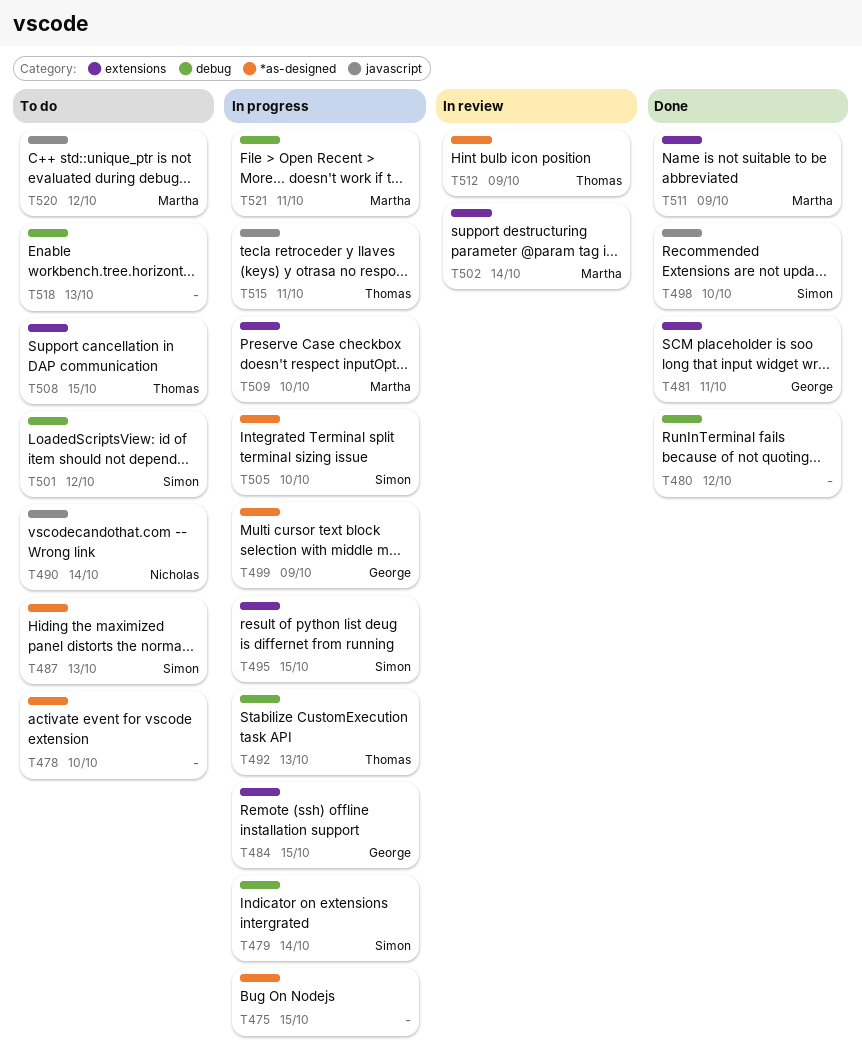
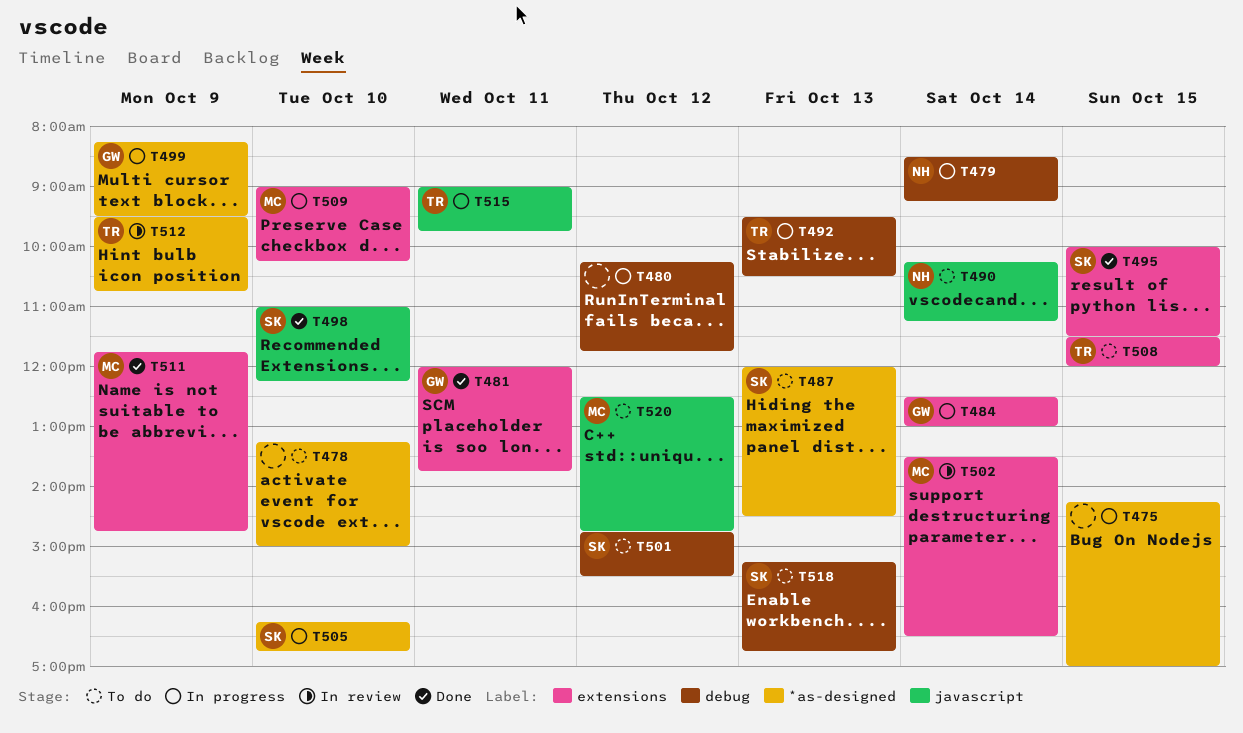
T479, owner: Simon -> Nicholas
T480, status: Done -> In progress
T484, day: Oct 15 -> Oct 14
T495, status: In progress -> Done
T518, owner: none -> Simon
T521: present -> none

